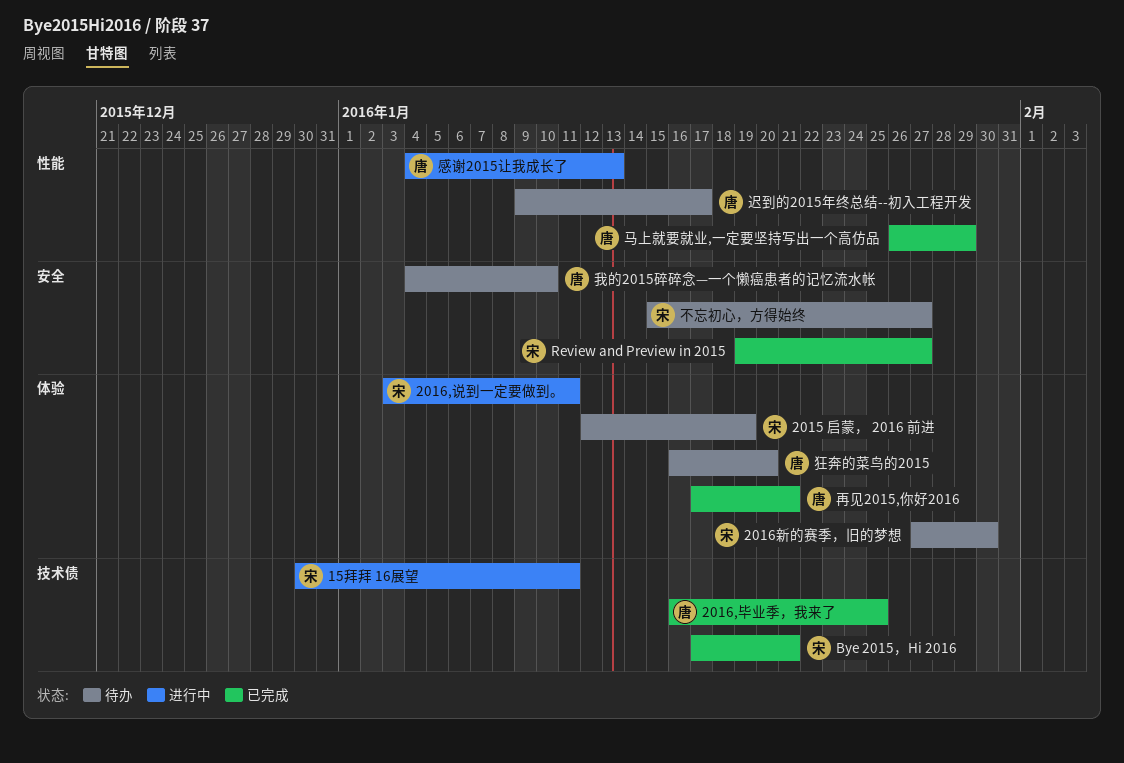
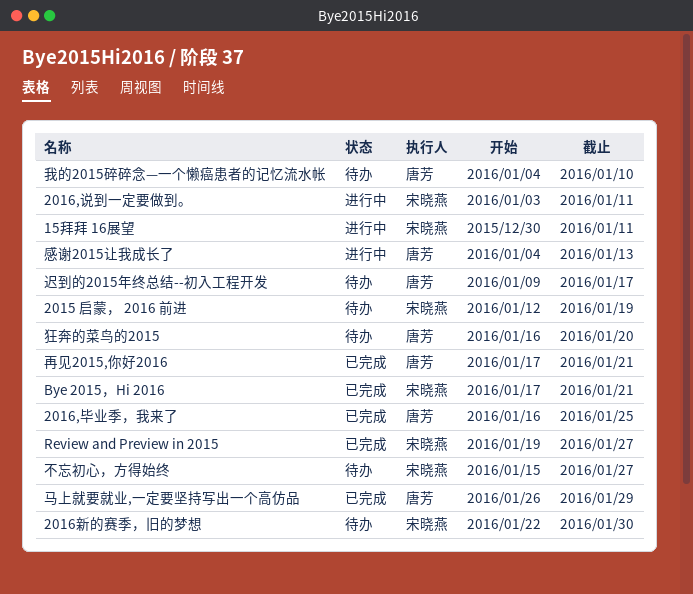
2016新的赛季，旧的梦想, start: Jan 27 -> Jan 22

